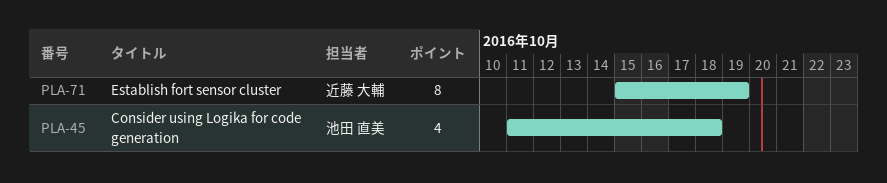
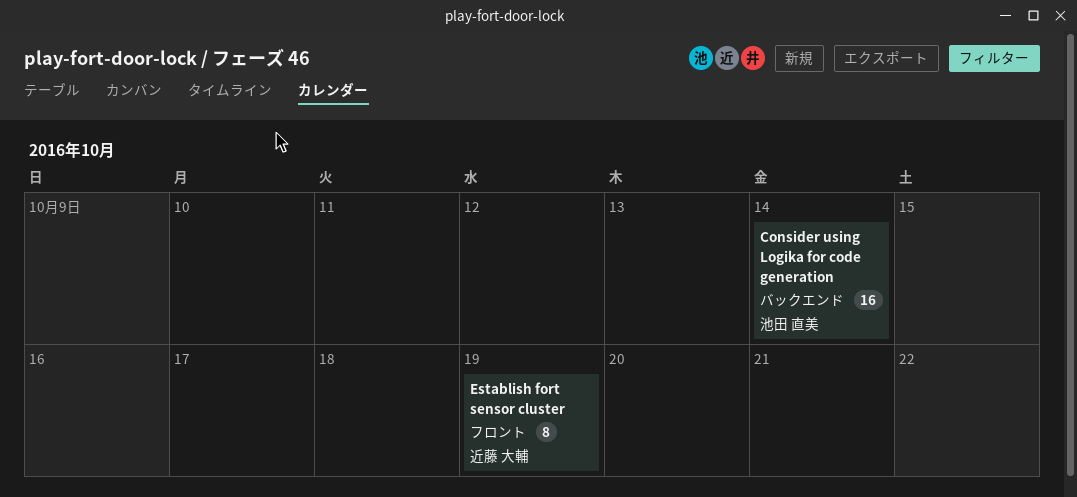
Consider using Logika for code generation, estimate: 4 -> 16
Consider using Logika for code generation, due: Oct 18 -> Oct 14

